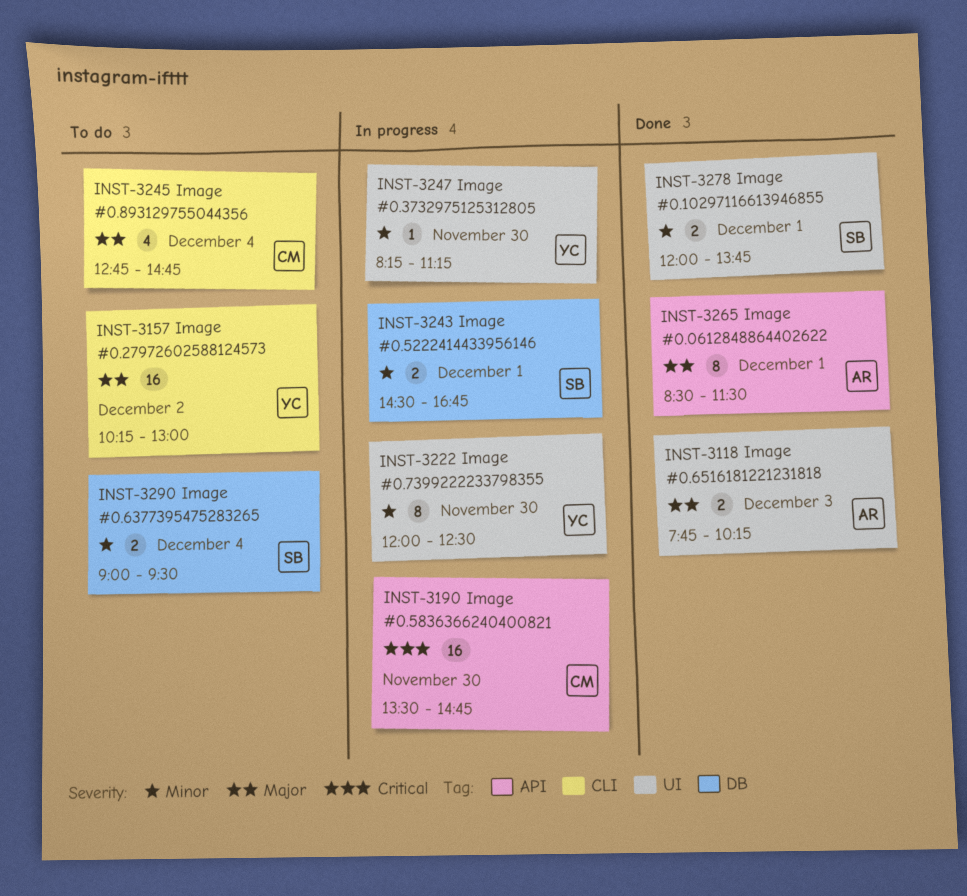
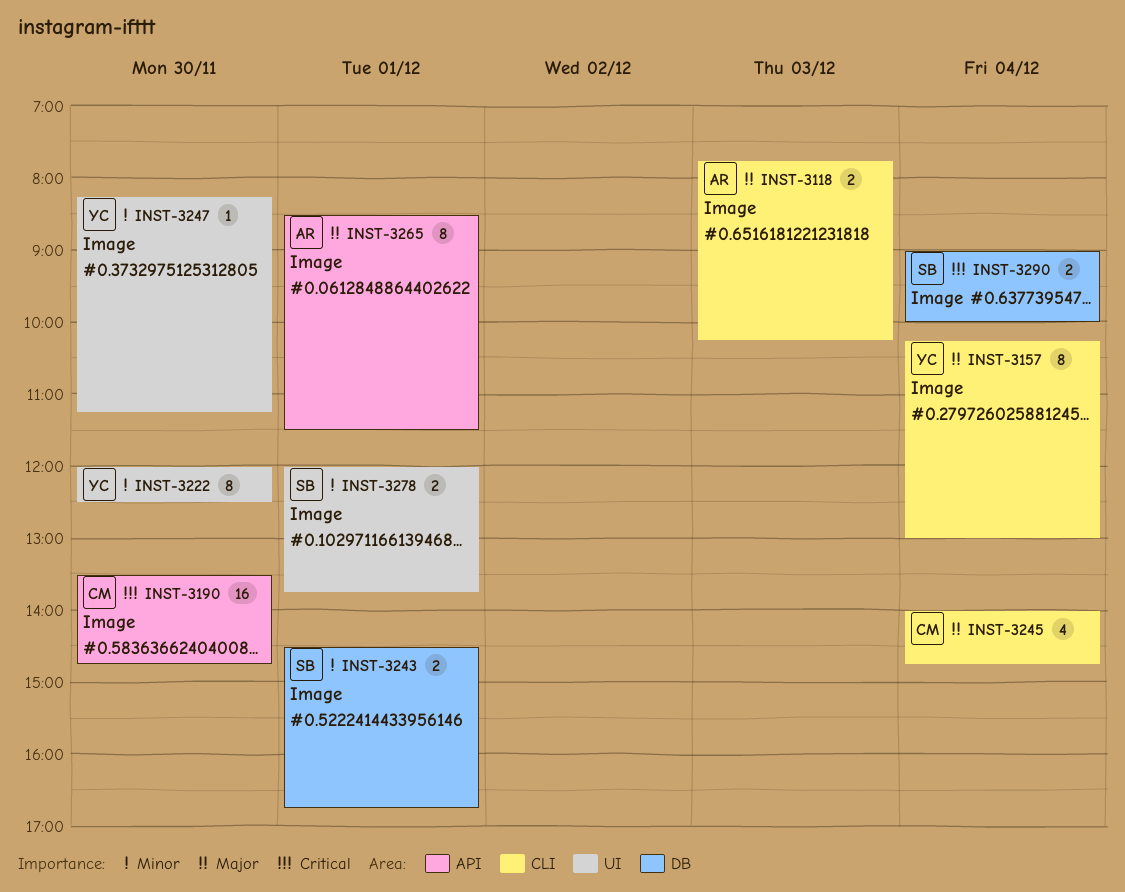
INST-3118, label: UI -> CLI
INST-3157, estimate: 16 -> 8
INST-3157, day: Dec 2 -> Dec 4
INST-3245, begins: 12:45 -> 14:00
INST-3290, priority: Minor -> Critical
INST-3290, ends: 09:30 -> 10:00

